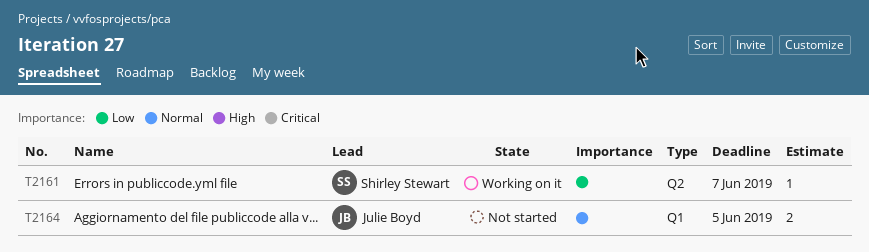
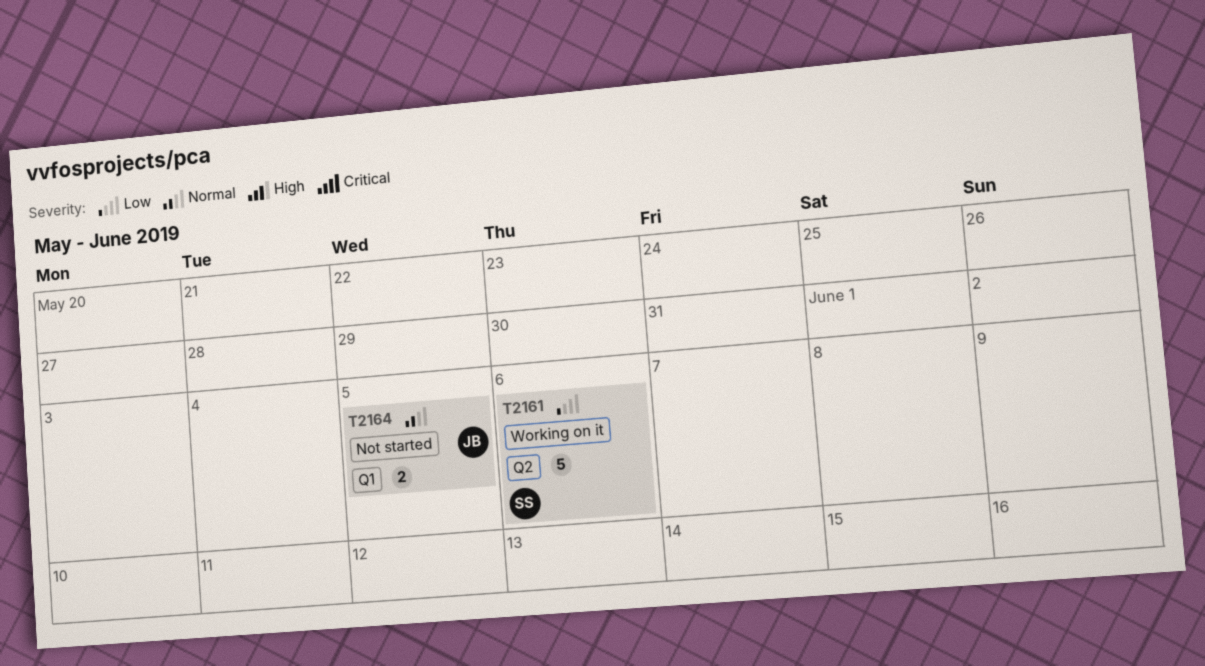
T2161, estimate: 1 -> 5
T2161, due: Jun 7 -> Jun 6

